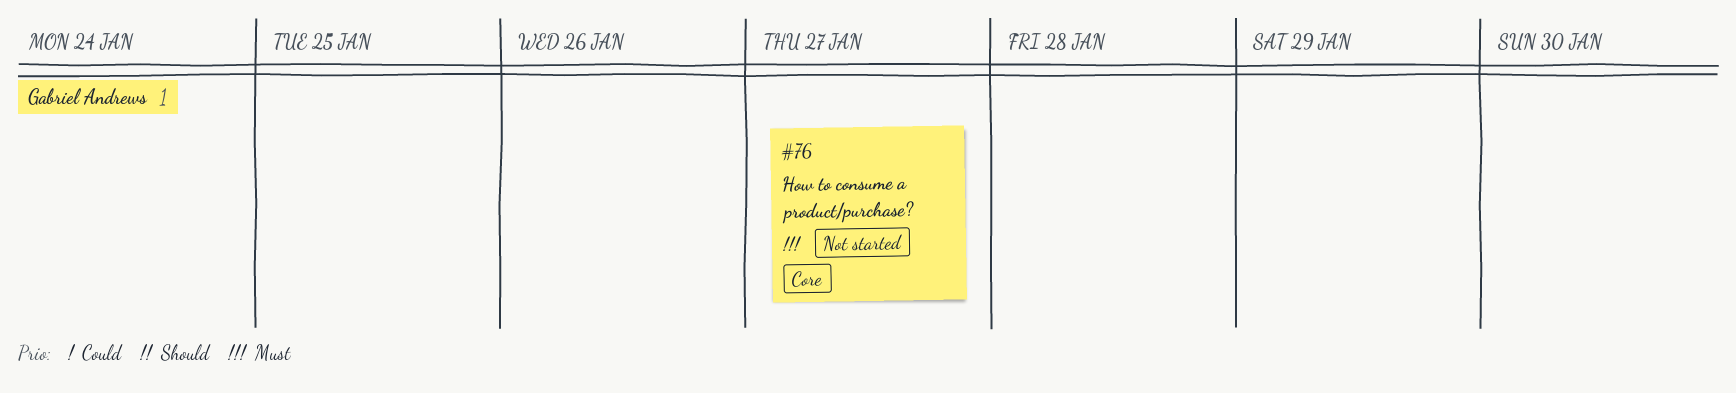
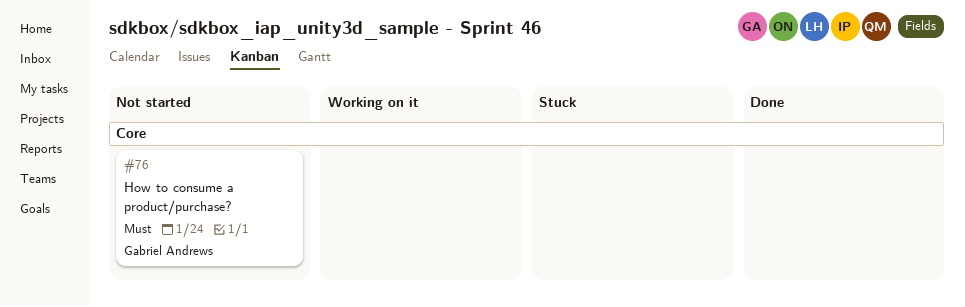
#76, due: Jan 27 -> Jan 24

